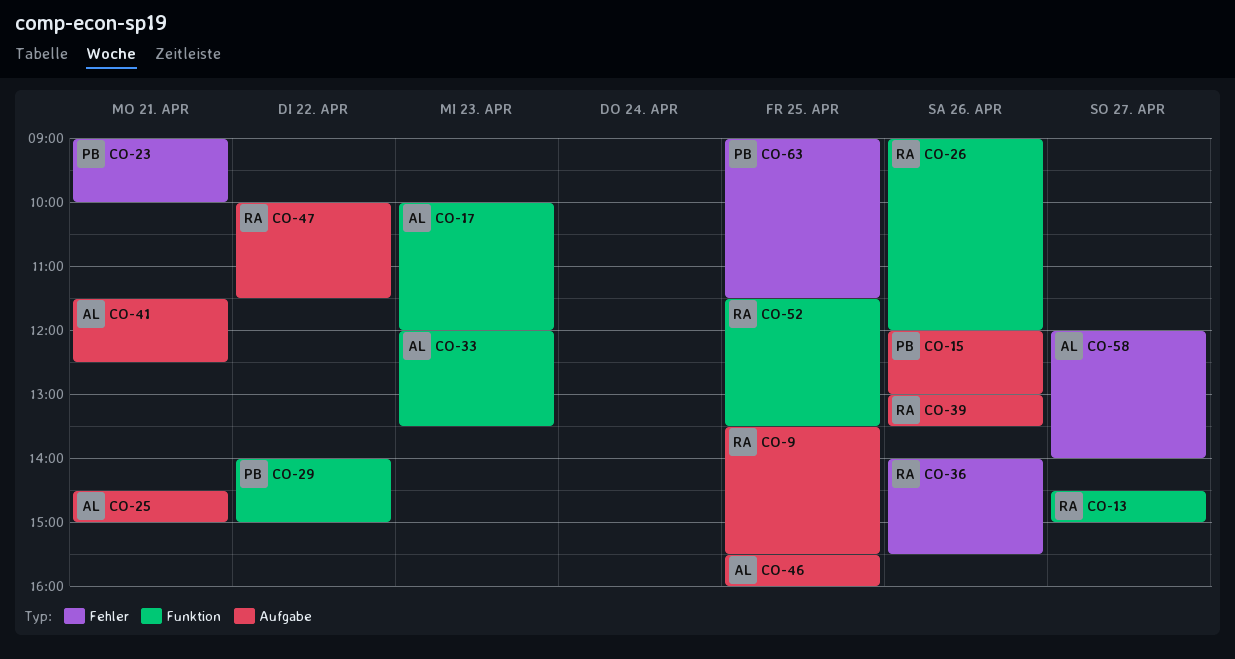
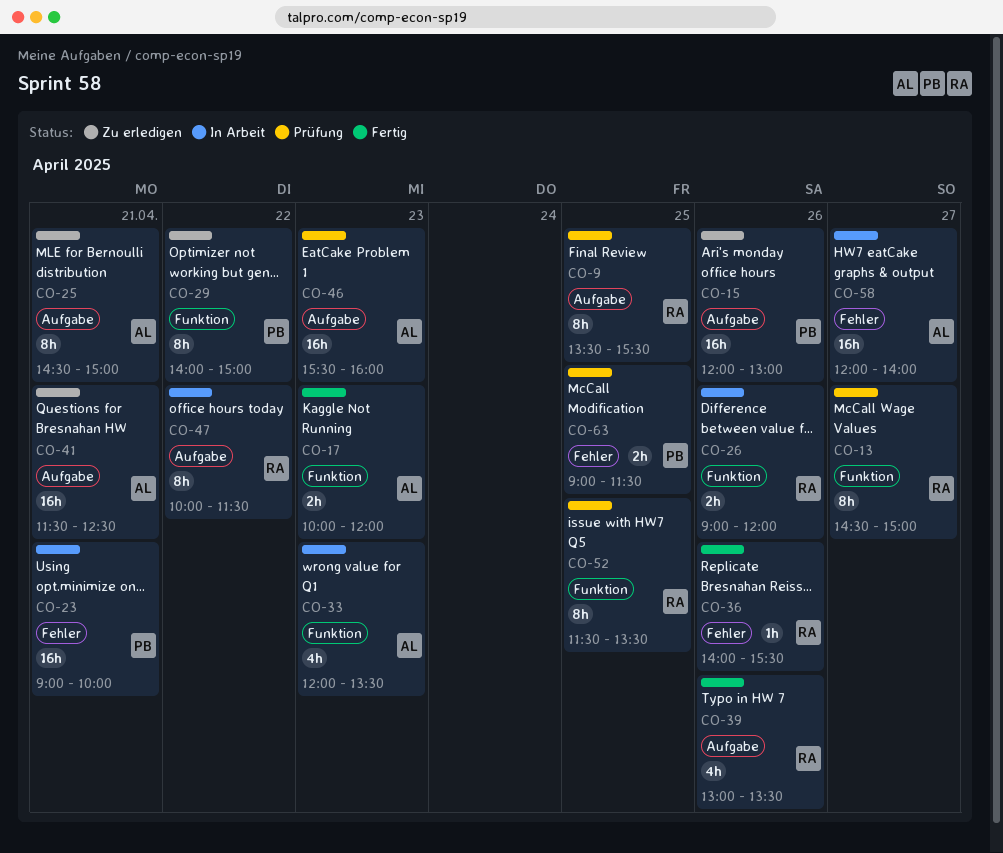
CO-46, day: Apr 25 -> Apr 23

